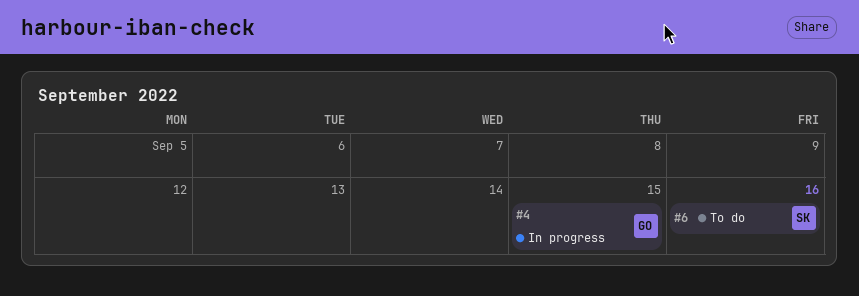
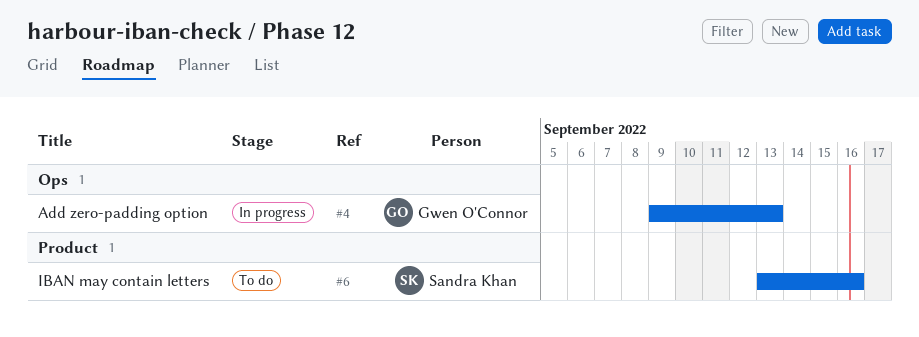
#4, due: Sep 15 -> Sep 13

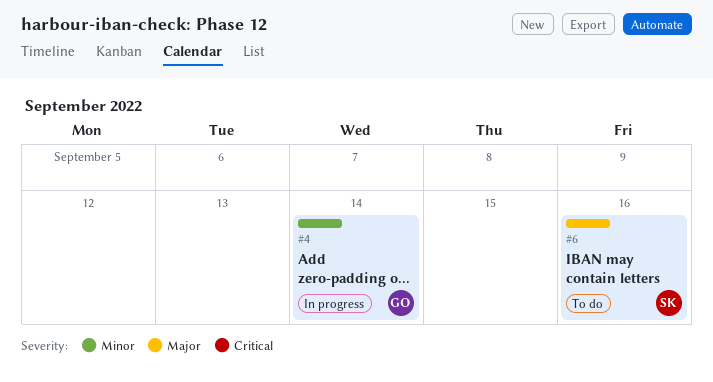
#4, due: Sep 13 -> Sep 14

